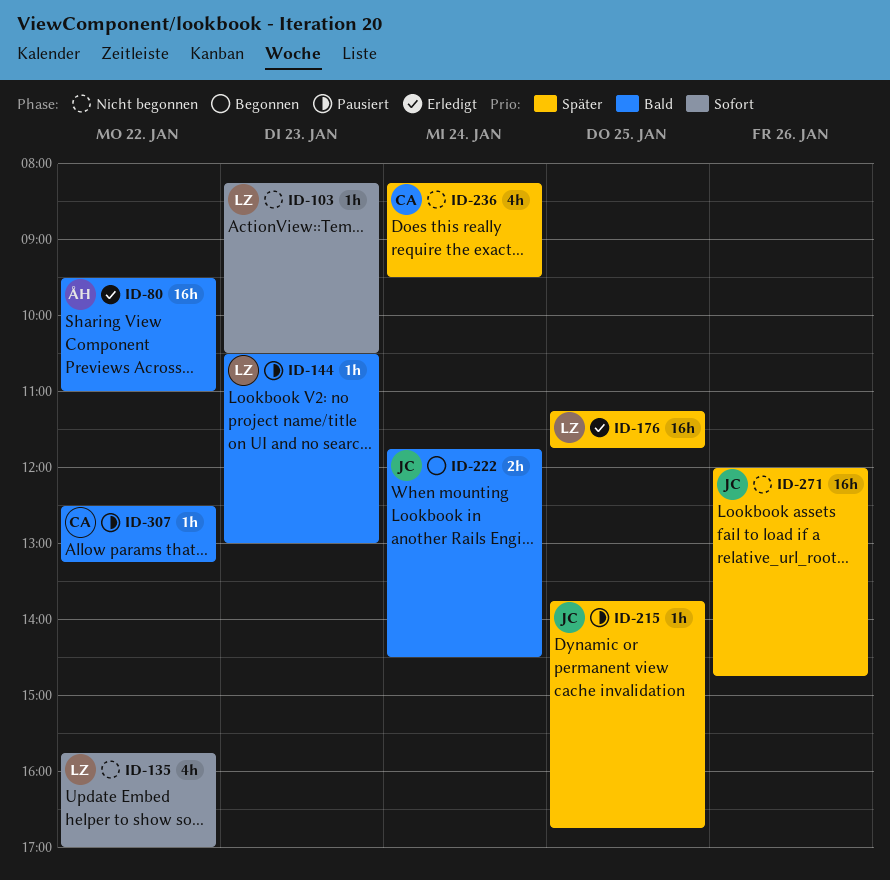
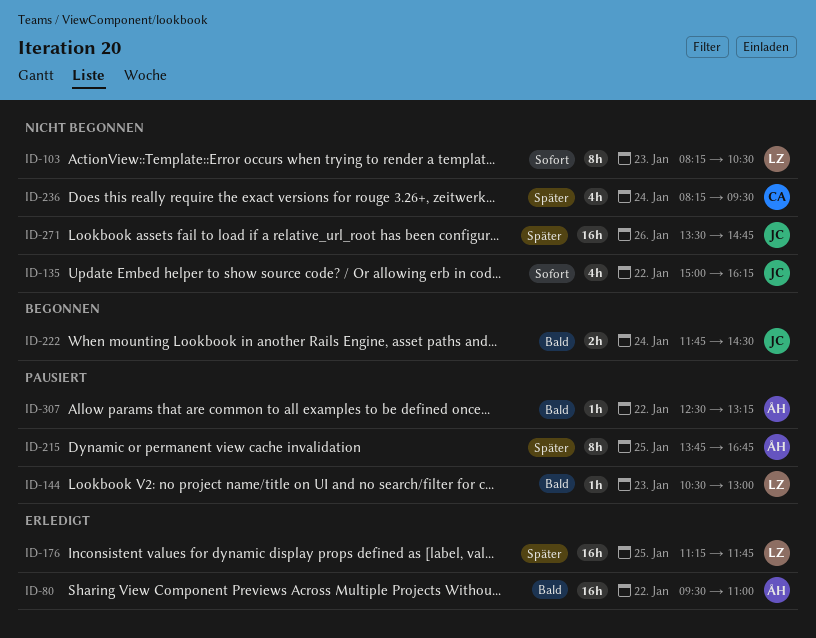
ID-103, estimate: 1h -> 8h
ID-135, owner: LZ -> JC
ID-135, begins: 15:45 -> 15:00
ID-135, ends: 17:00 -> 16:15
ID-215, owner: JC -> ÅH
ID-215, estimate: 1h -> 8h
ID-271, begins: 12:00 -> 13:30
ID-307, owner: CA -> ÅH

